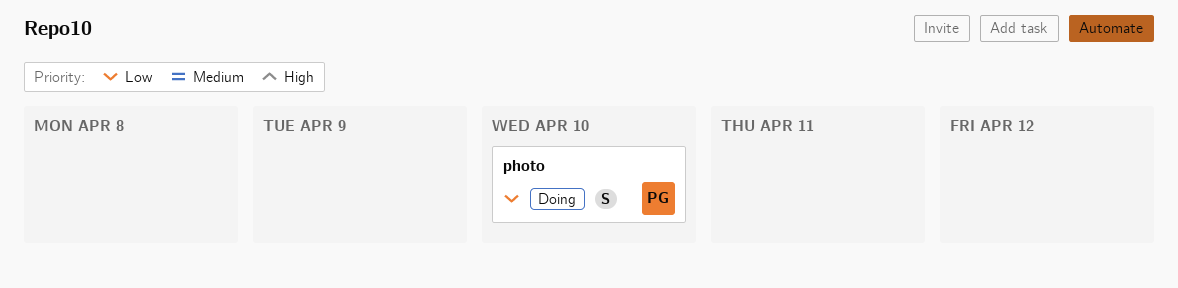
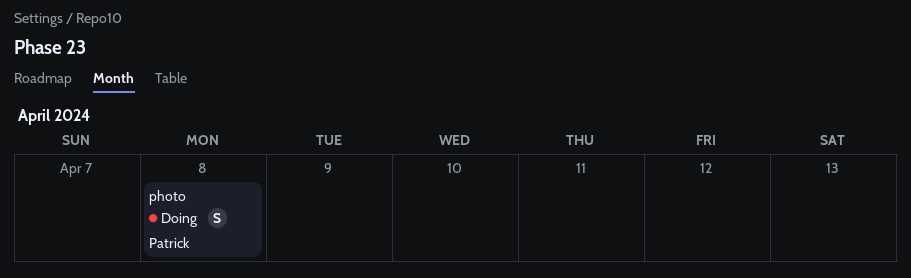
photo, due: Apr 10 -> Apr 8

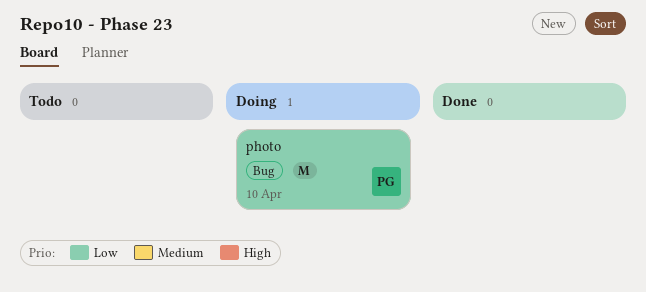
photo, estimate: S -> M
photo, due: Apr 8 -> Apr 10

